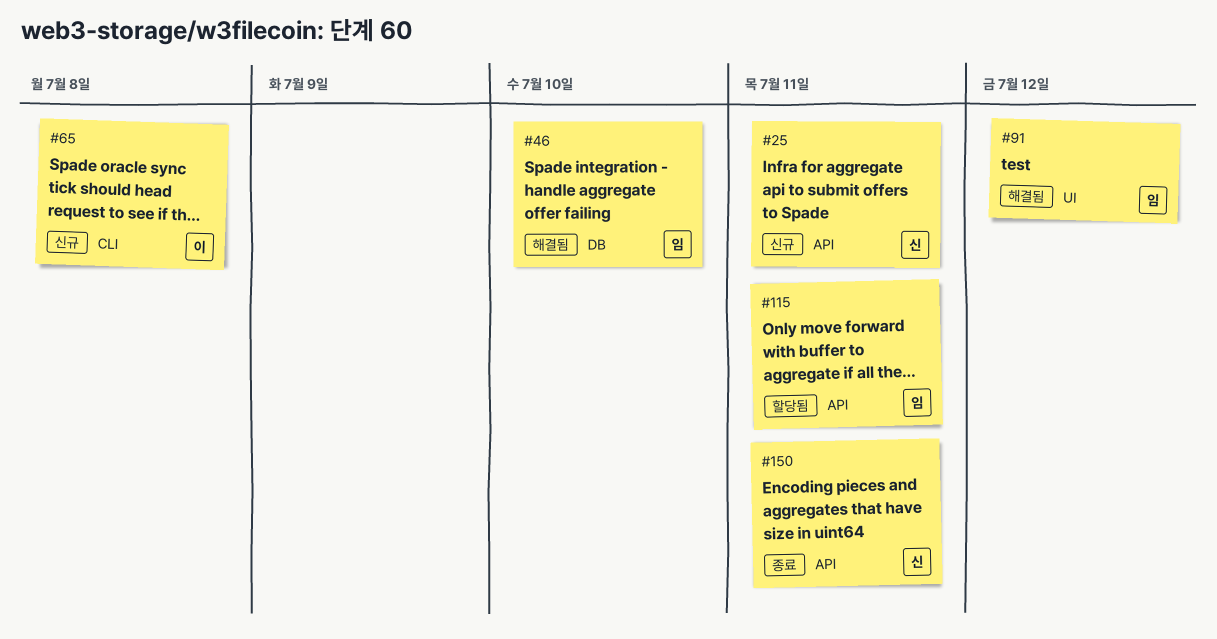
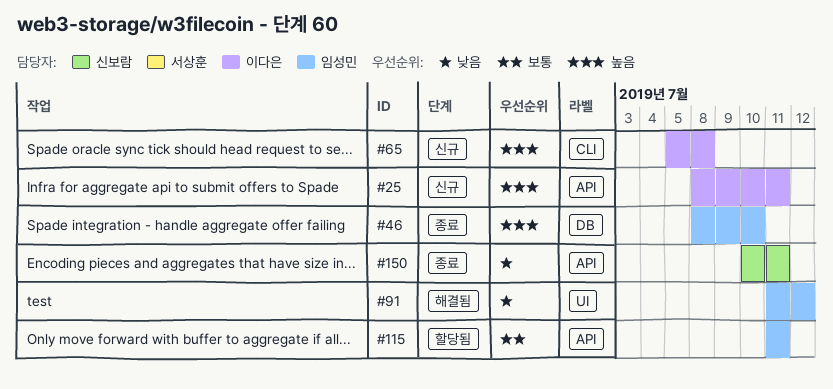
#25, owner: 신보람 -> 이다은
#46, status: 해결됨 -> 종료

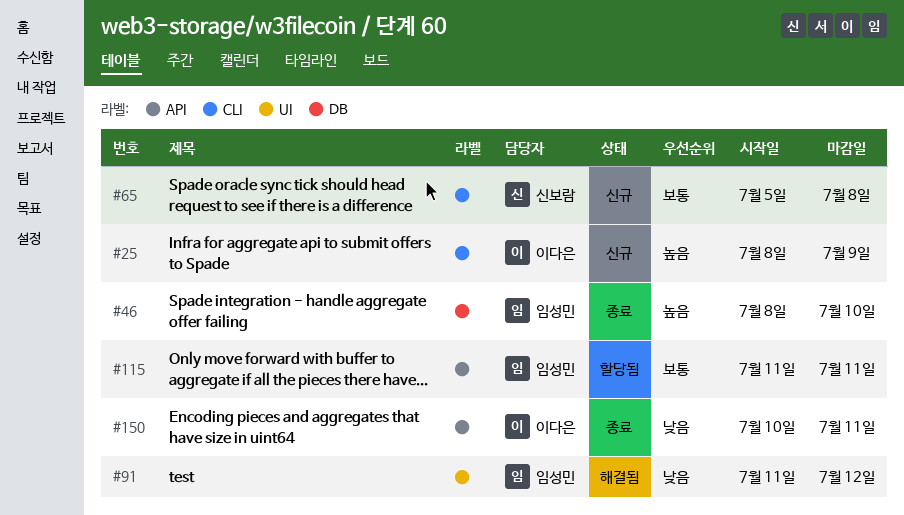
#25, label: API -> CLI
#25, due: Jul 11 -> Jul 9
#65, owner: 이다은 -> 신보람
#65, priority: 높음 -> 보통
#150, owner: 신보람 -> 이다은

